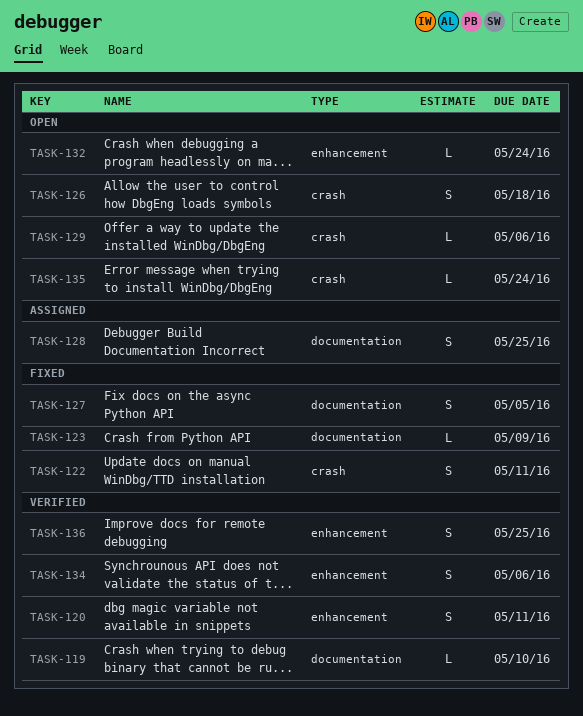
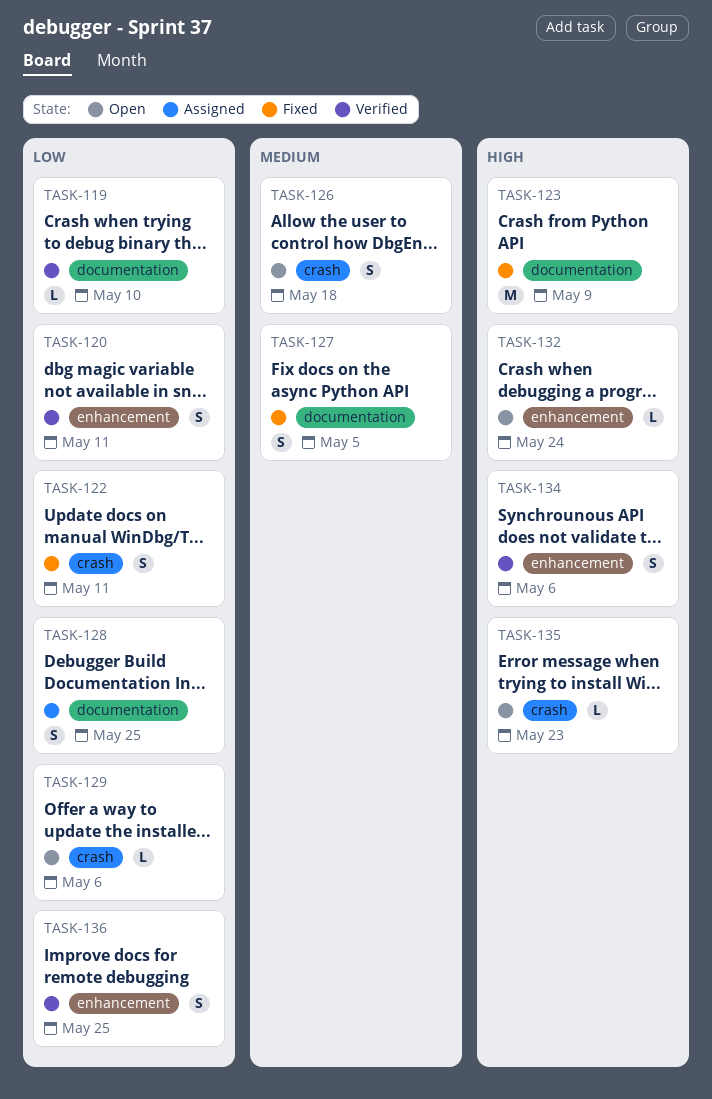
TASK-123, estimate: L -> M
TASK-135, due: May 24 -> May 23

